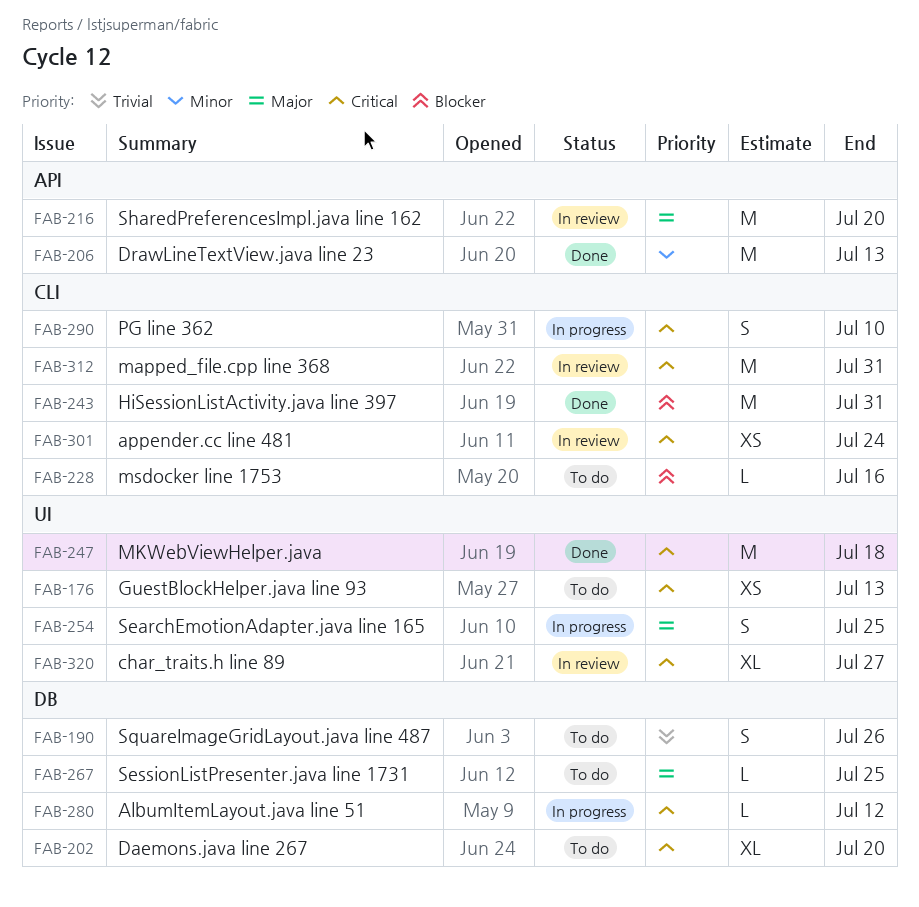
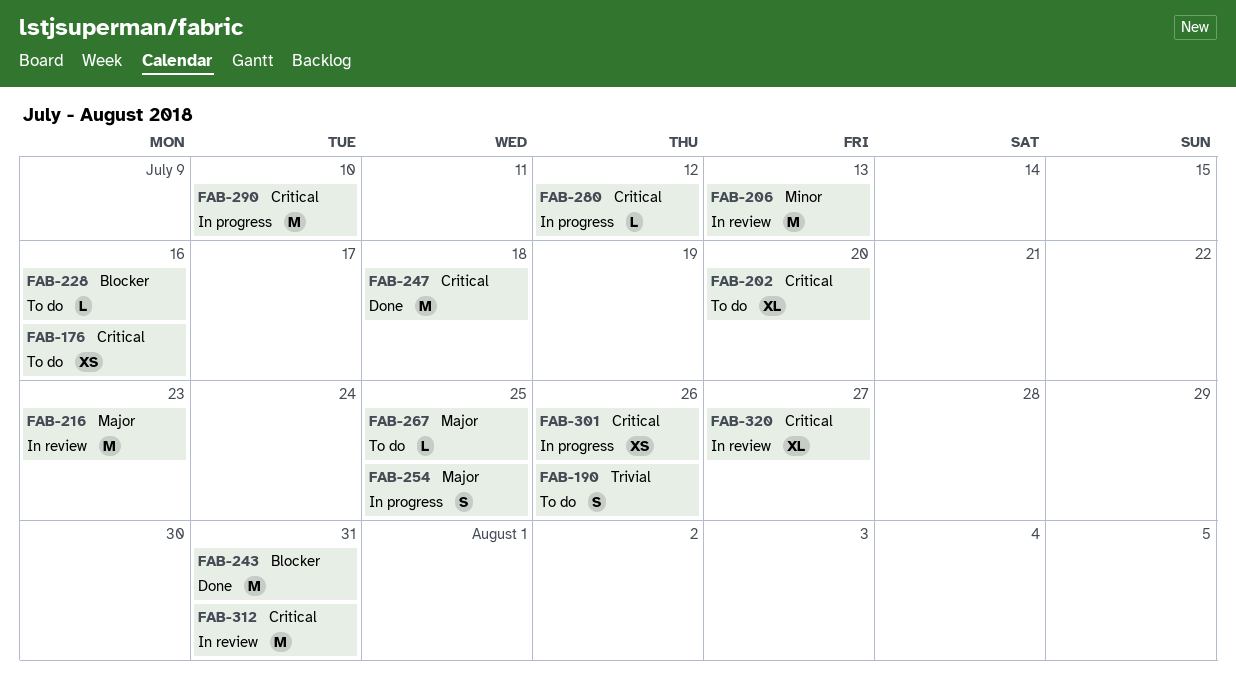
FAB-176, due: Jul 13 -> Jul 16
FAB-206, status: Done -> In review
FAB-216, due: Jul 20 -> Jul 23
FAB-290, estimate: S -> M
FAB-301, status: In review -> In progress
FAB-301, due: Jul 24 -> Jul 26

